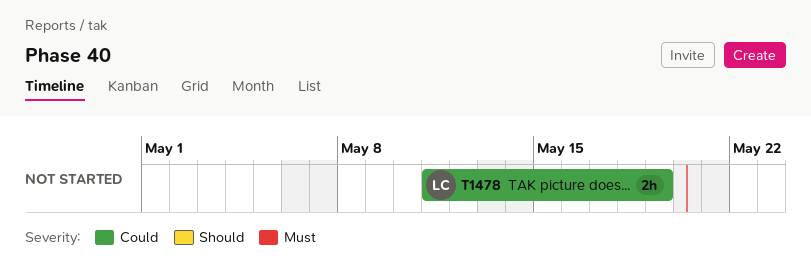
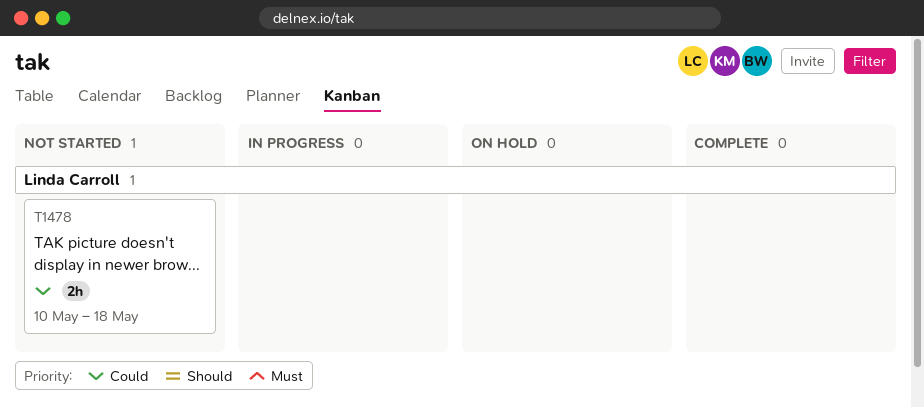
T1478, start: May 11 -> May 10
T1478, due: May 19 -> May 18

